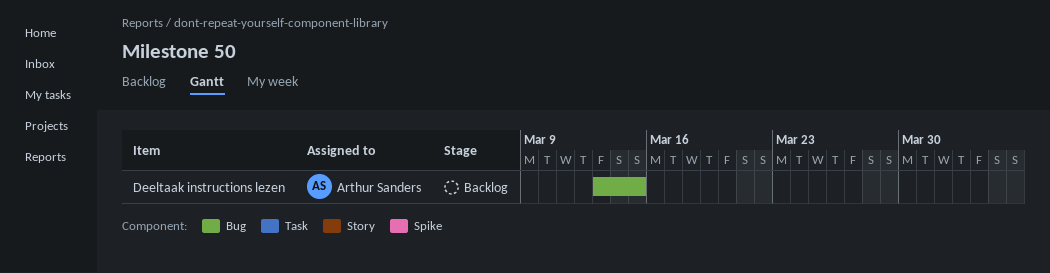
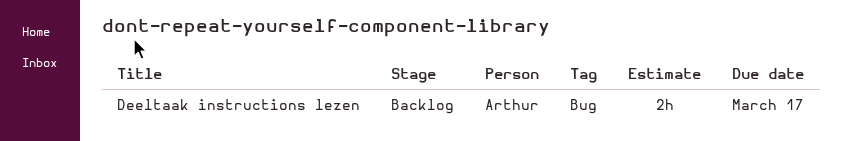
Deeltaak instructions lezen, due: Mar 15 -> Mar 17

